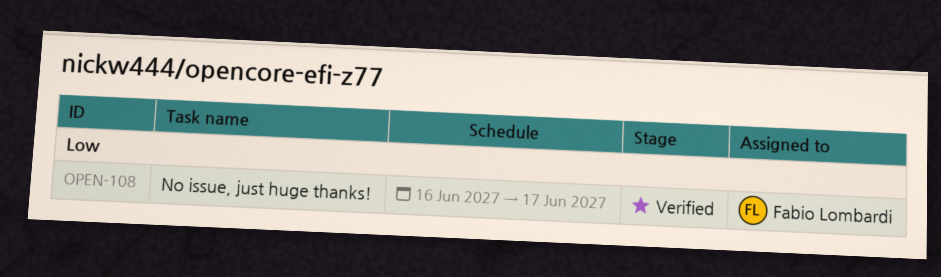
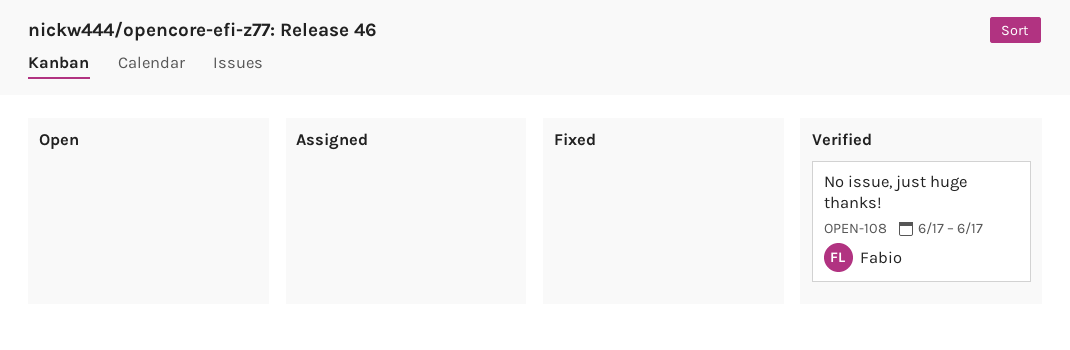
OPEN-108, start: Jun 16 -> Jun 17

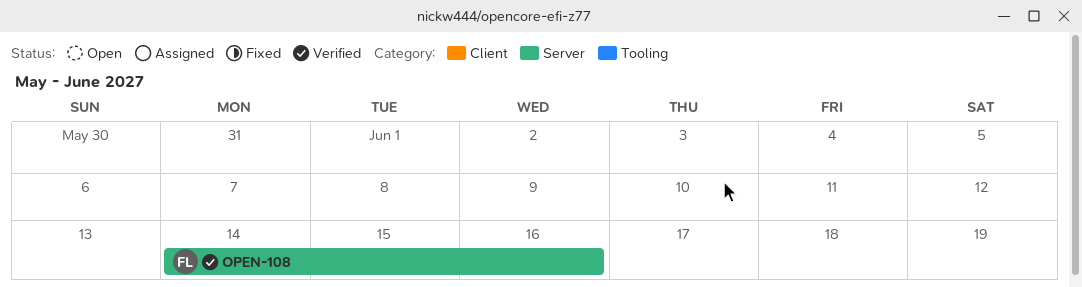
OPEN-108, start: Jun 17 -> Jun 14
OPEN-108, due: Jun 17 -> Jun 16

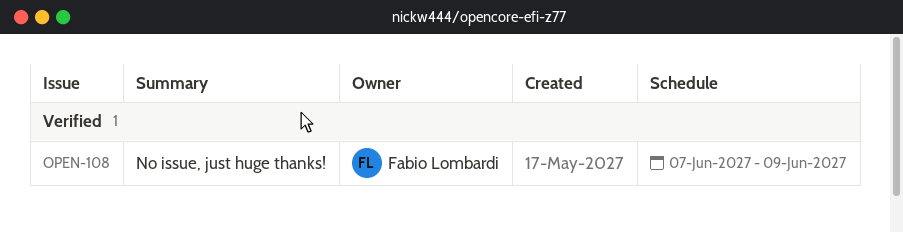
OPEN-108, start: Jun 14 -> Jun 7
OPEN-108, due: Jun 16 -> Jun 9

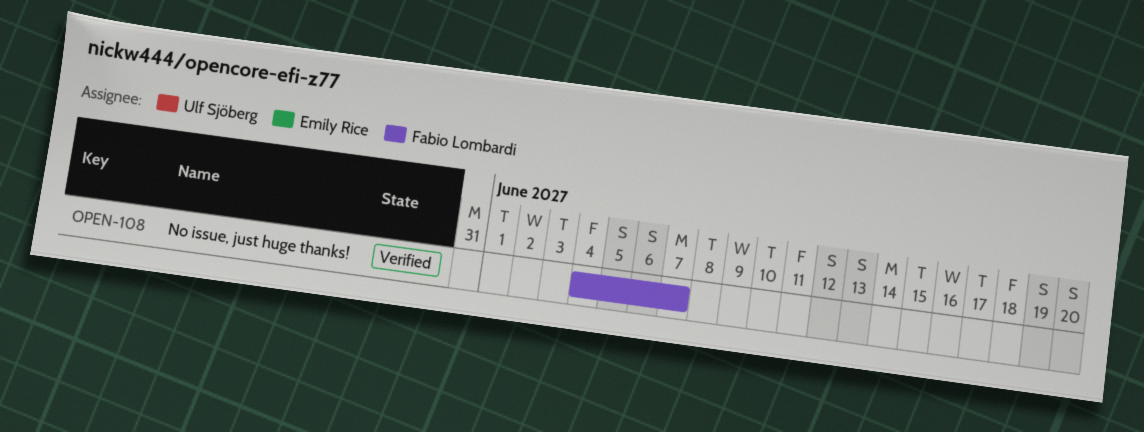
OPEN-108, start: Jun 7 -> Jun 4
OPEN-108, due: Jun 9 -> Jun 7

